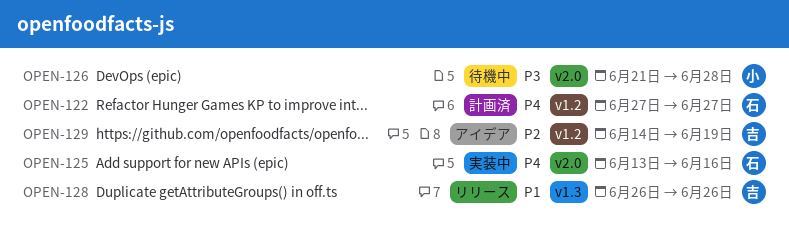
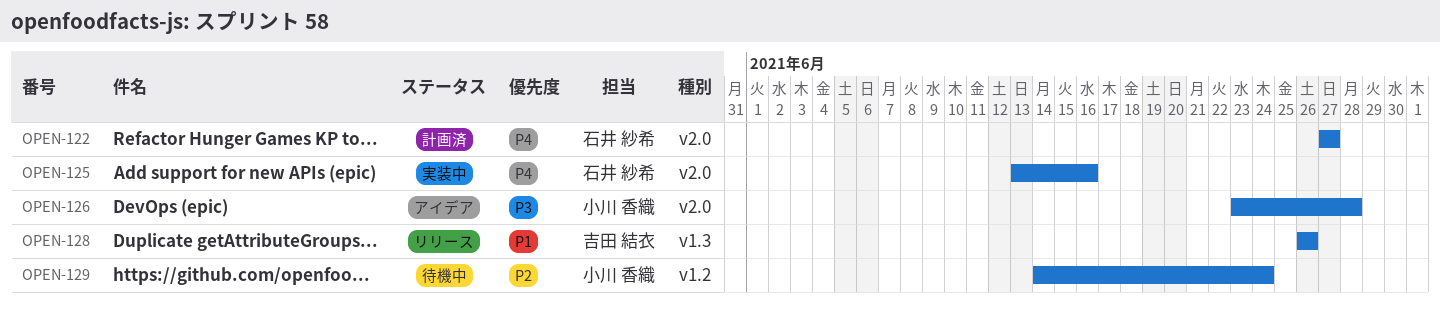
OPEN-122, label: v1.2 -> v2.0
OPEN-126, status: 待機中 -> アイデア
OPEN-126, start: Jun 21 -> Jun 23
OPEN-129, status: アイデア -> 待機中
OPEN-129, owner: 吉田 結衣 -> 小川 香織
OPEN-129, due: Jun 19 -> Jun 24

